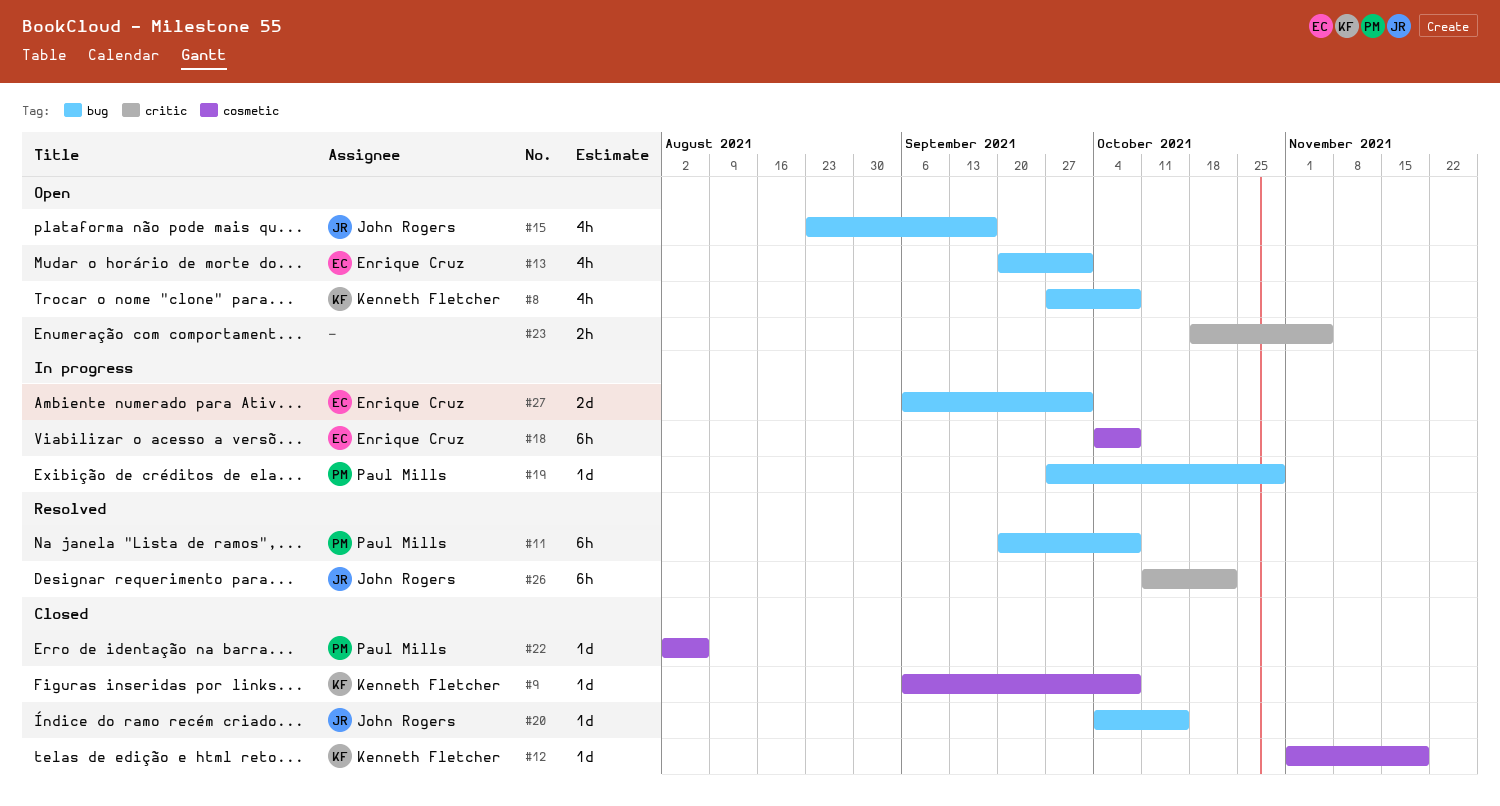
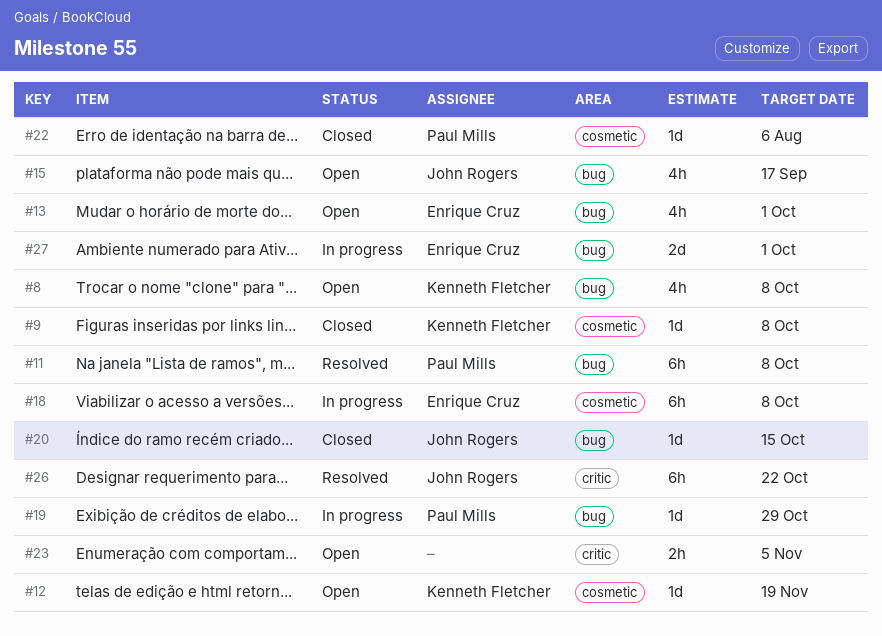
#12, status: Closed -> Open

